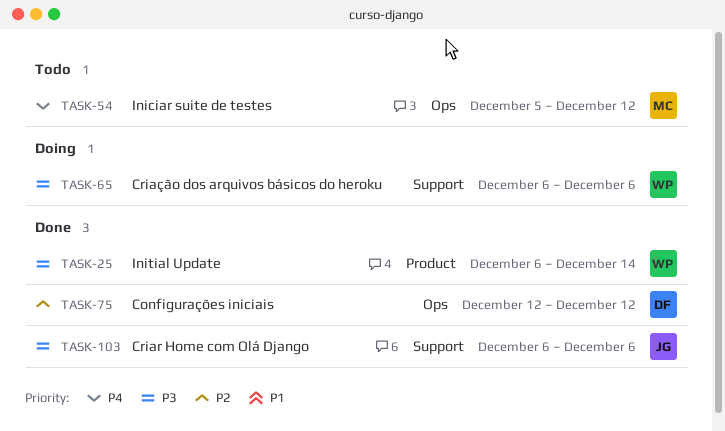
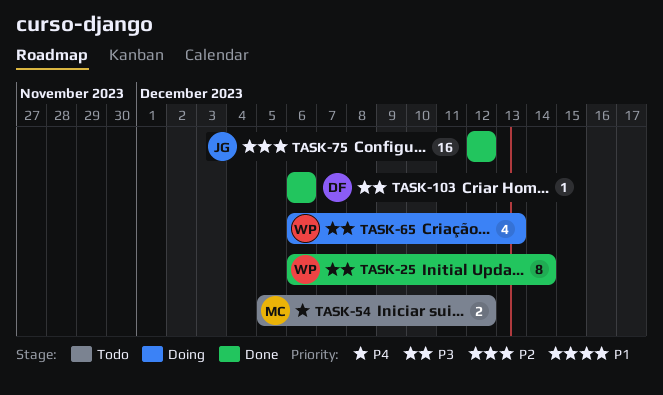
TASK-65, due: Dec 6 -> Dec 13
TASK-75, owner: DF -> JG
TASK-103, owner: JG -> DF

